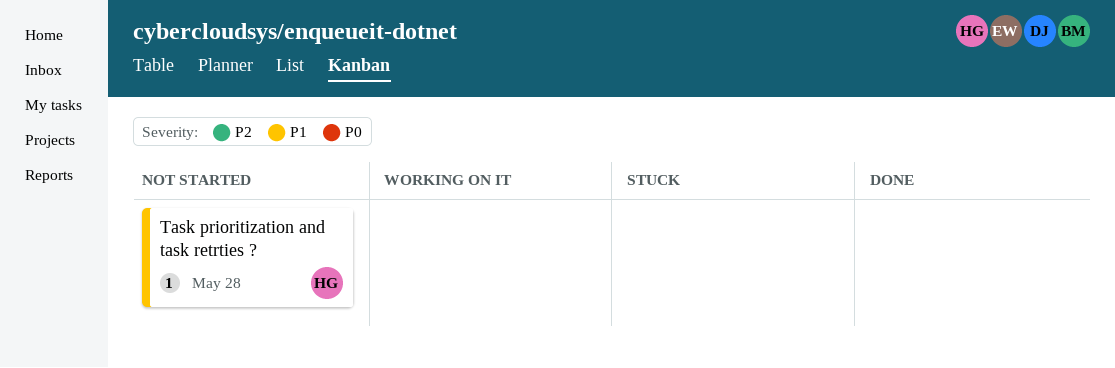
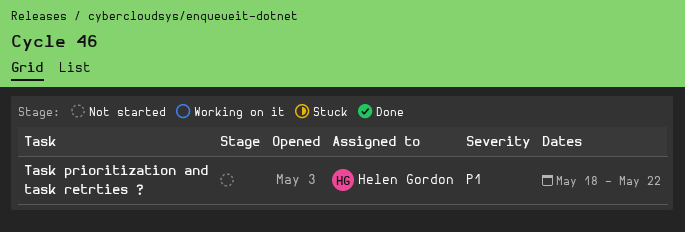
Task prioritization and task retrties ?, due: May 28 -> May 22

